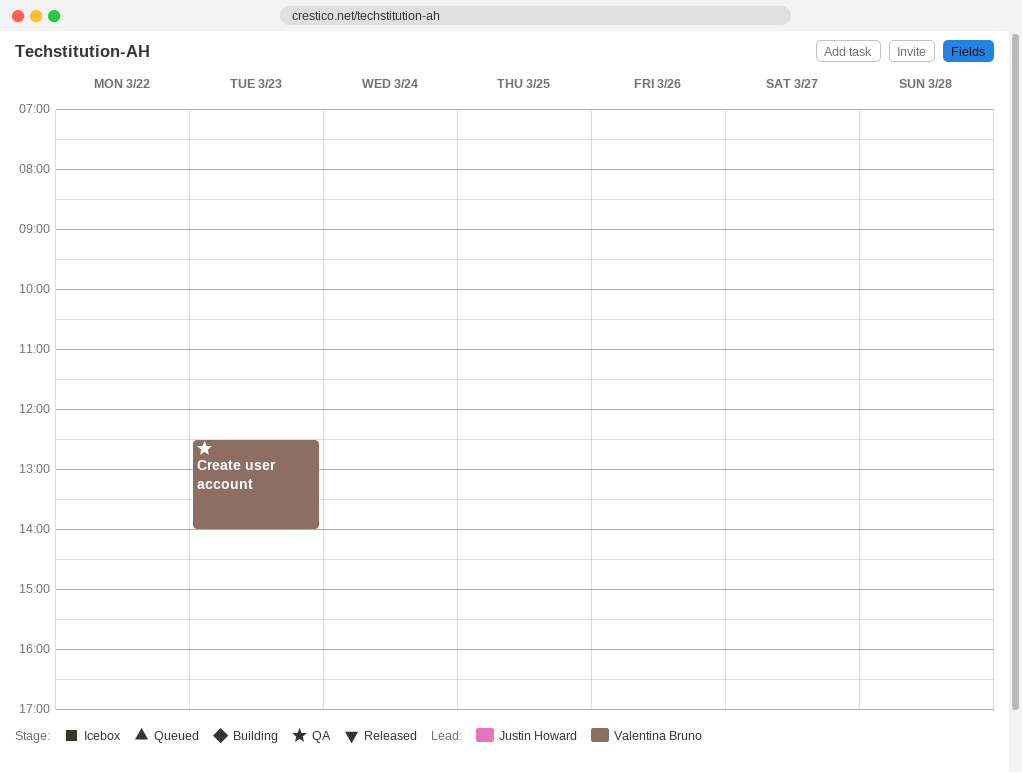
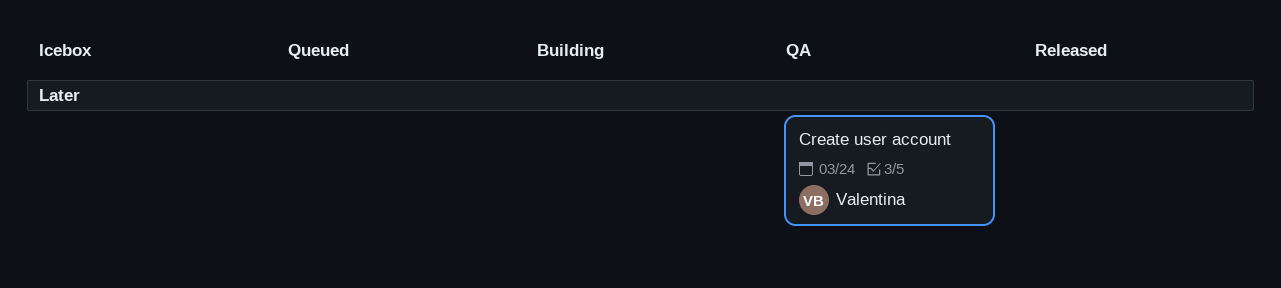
Create user account, day: Mar 23 -> Mar 24

